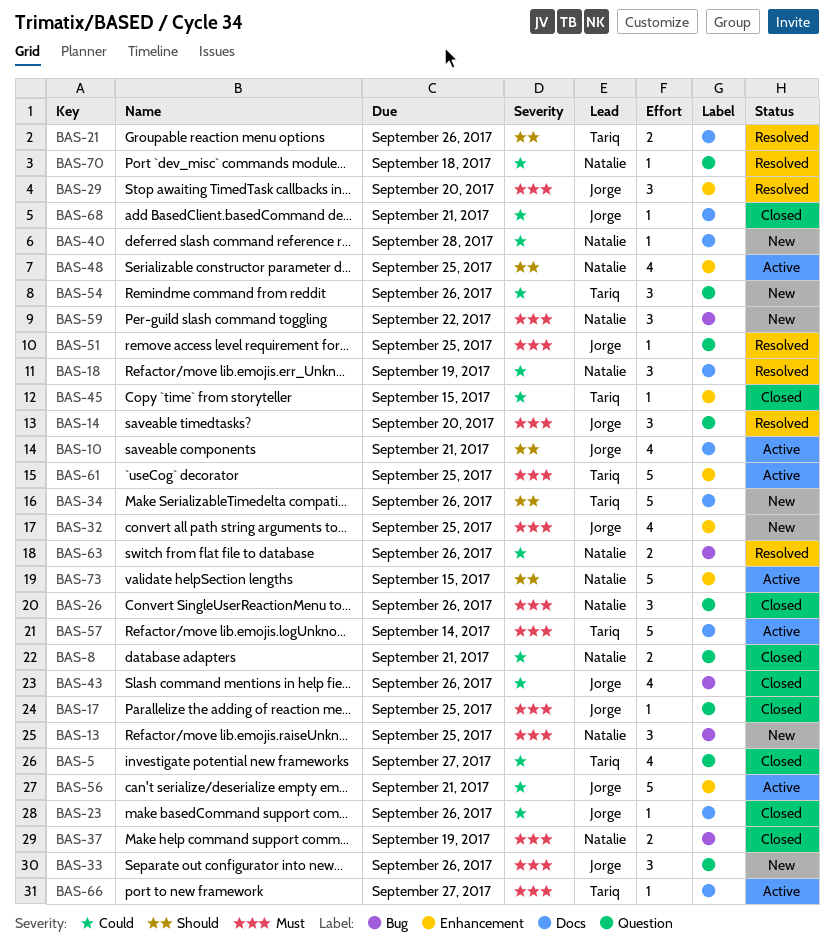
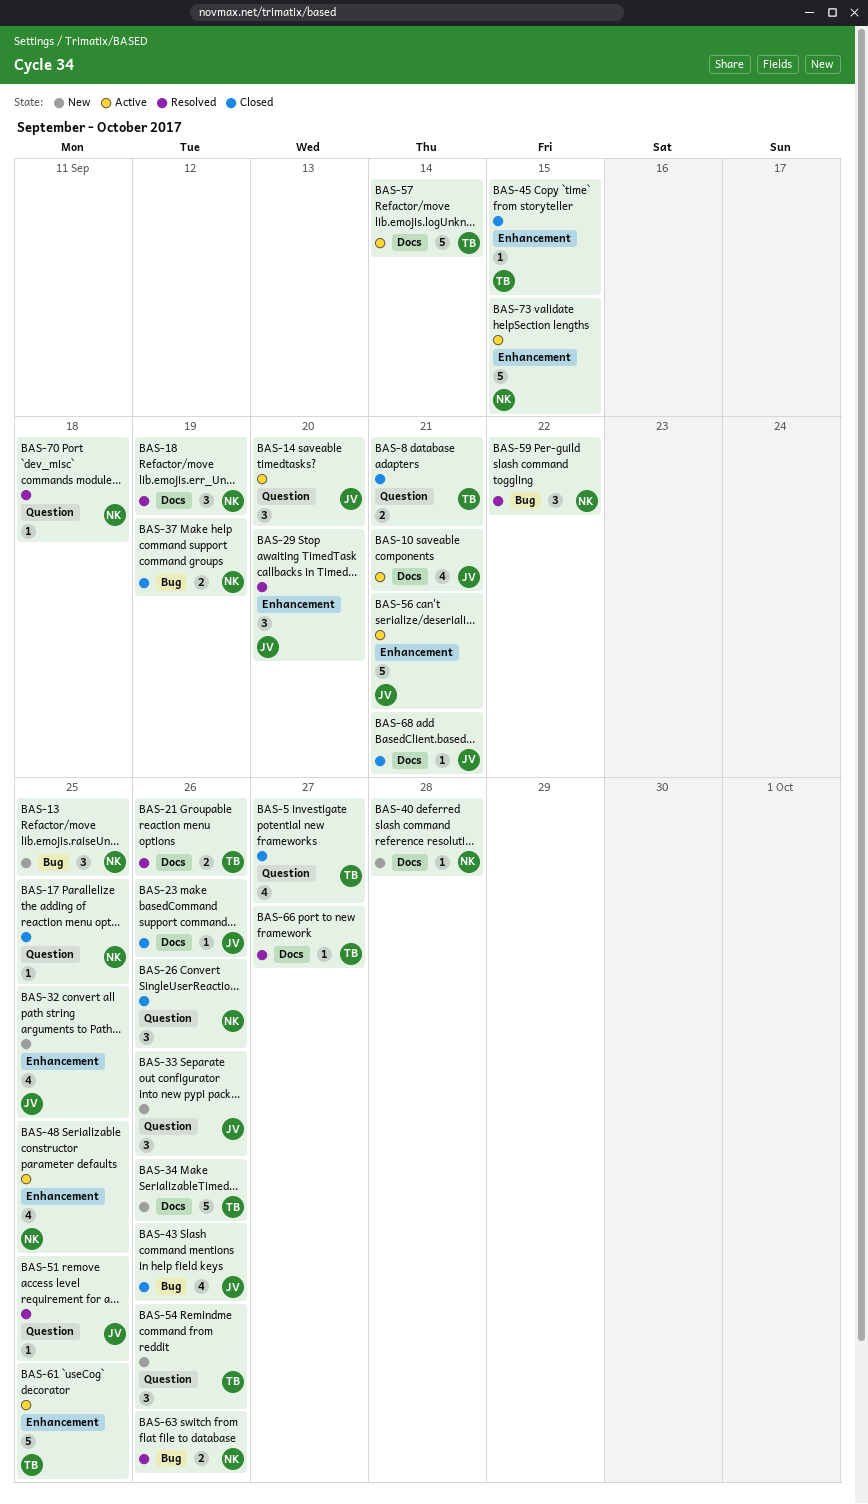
BAS-8, owner: Natalie -> Tariq
BAS-14, status: Resolved -> Active
BAS-17, owner: Jorge -> Natalie
BAS-59, status: New -> Resolved
BAS-66, status: Active -> Resolved

